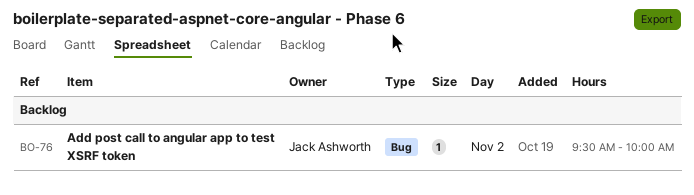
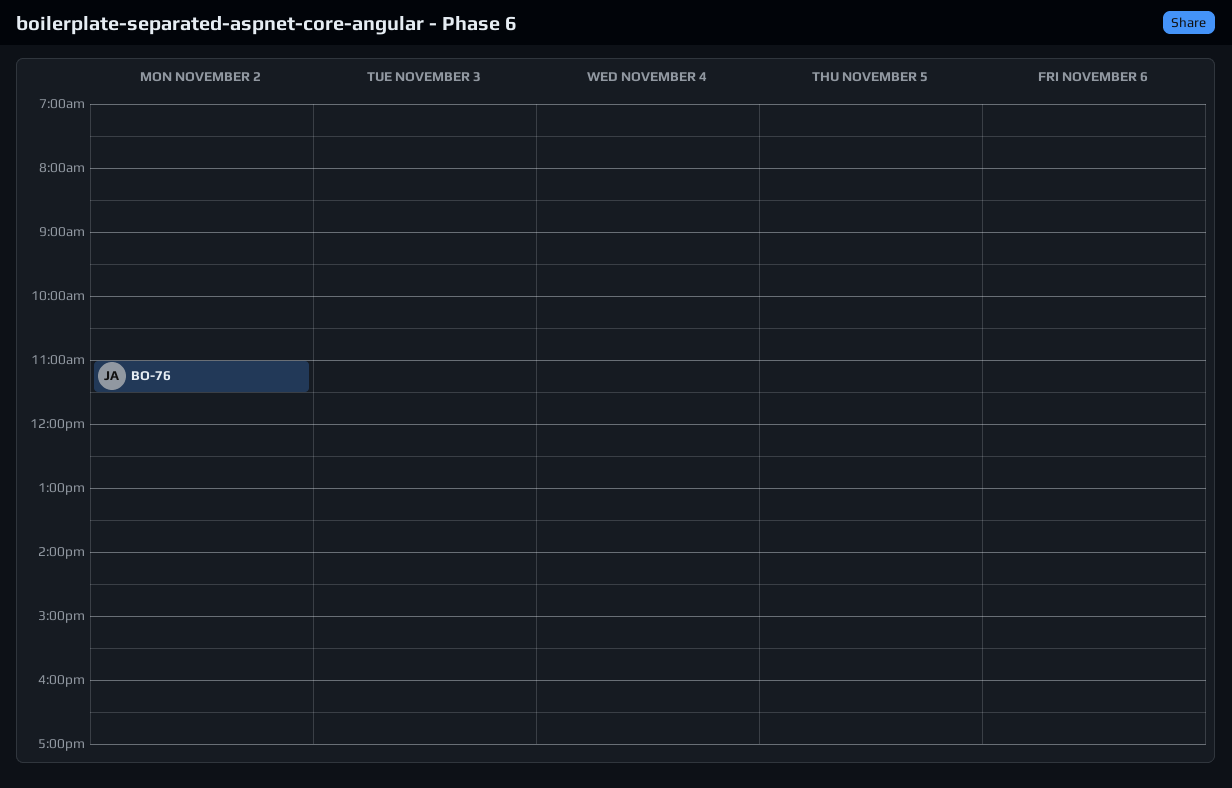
BO-76, begins: 09:30 -> 11:00
BO-76, ends: 10:00 -> 11:30

